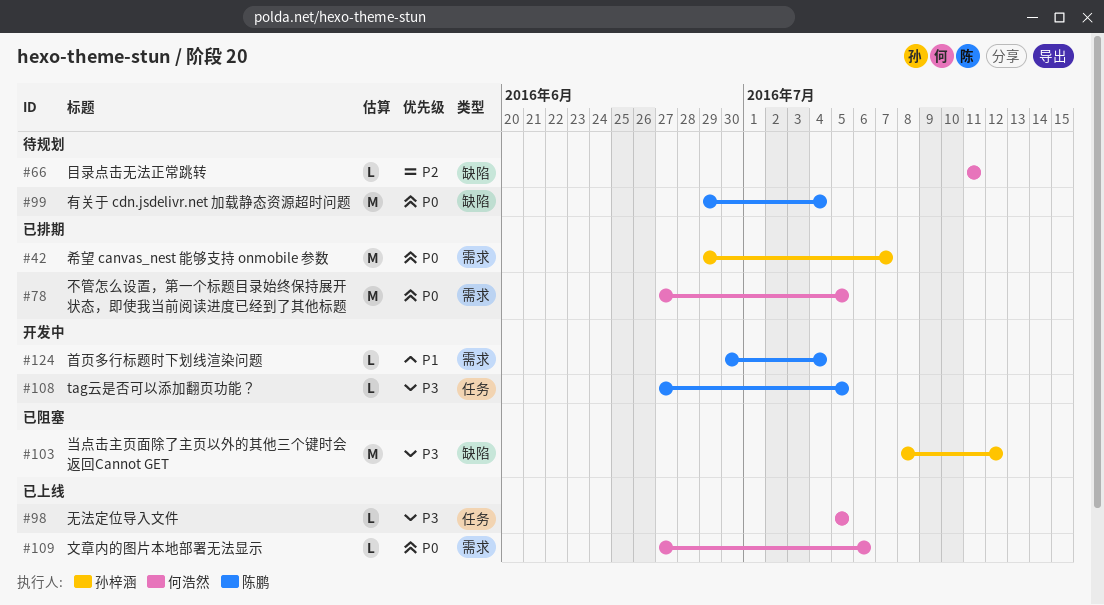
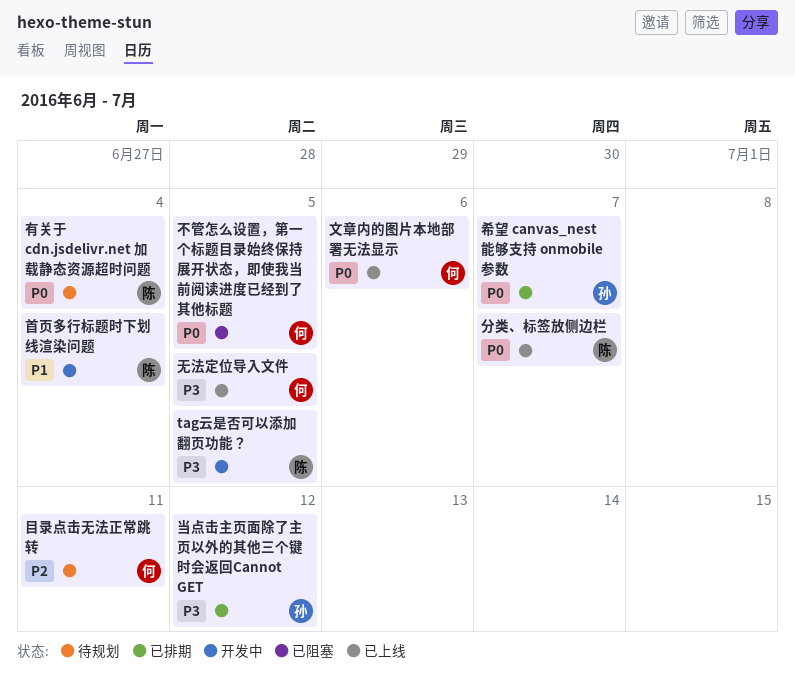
不管怎么设置，第一个标题目录始终保持展开状态，即使我当前阅读进度已经到了其他标题, status: 已排期 -> 已阻塞
分类、标签放侧边栏: none -> present
当点击主页面除了主页以外的其他三个键时会返回Cannot GET, status: 已阻塞 -> 已排期

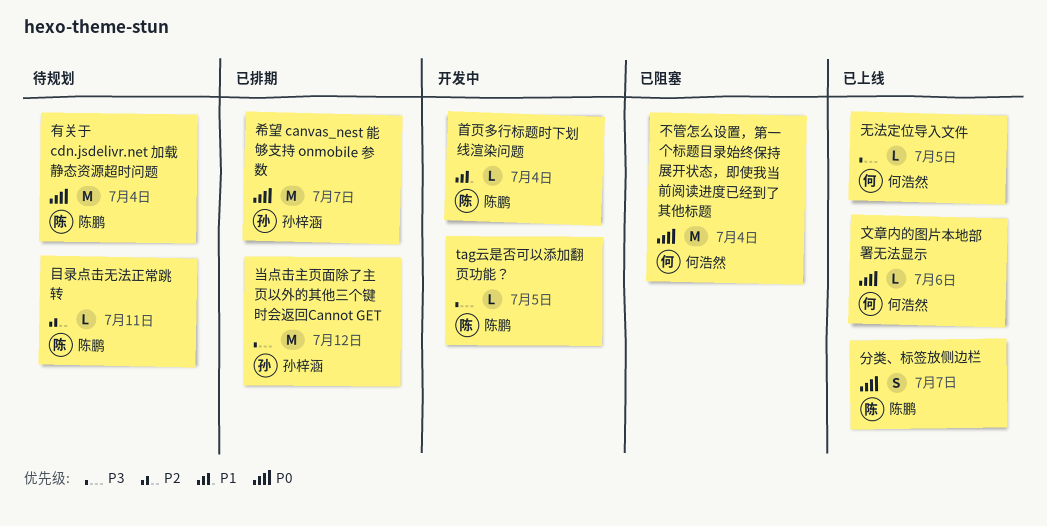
不管怎么设置，第一个标题目录始终保持展开状态，即使我当前阅读进度已经到了其他标题, due: Jul 5 -> Jul 4
目录点击无法正常跳转, owner: 何浩然 -> 陈鹏

